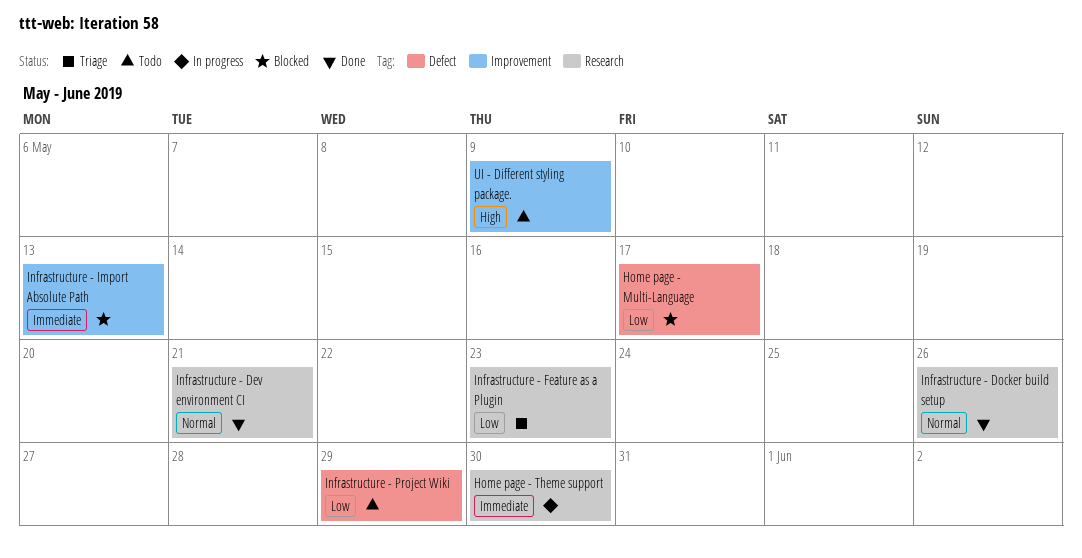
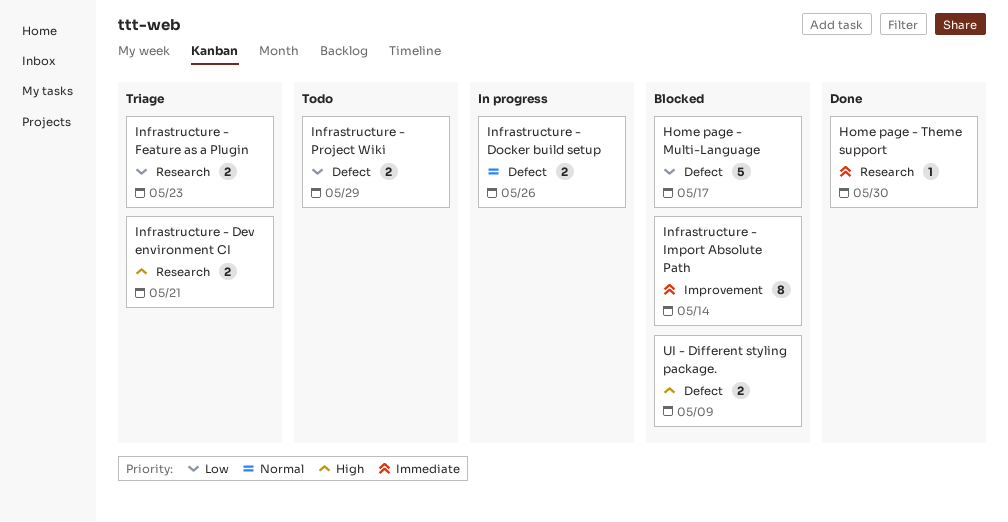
Home page - Theme support, status: In progress -> Done
Infrastructure - Dev environment CI, status: Done -> Triage
Infrastructure - Dev environment CI, priority: Normal -> High
Infrastructure - Docker build setup, status: Done -> In progress
Infrastructure - Docker build setup, label: Research -> Defect
Infrastructure - Import Absolute Path, due: May 13 -> May 14
UI - Different styling package., status: Todo -> Blocked
UI - Different styling package., label: Improvement -> Defect

